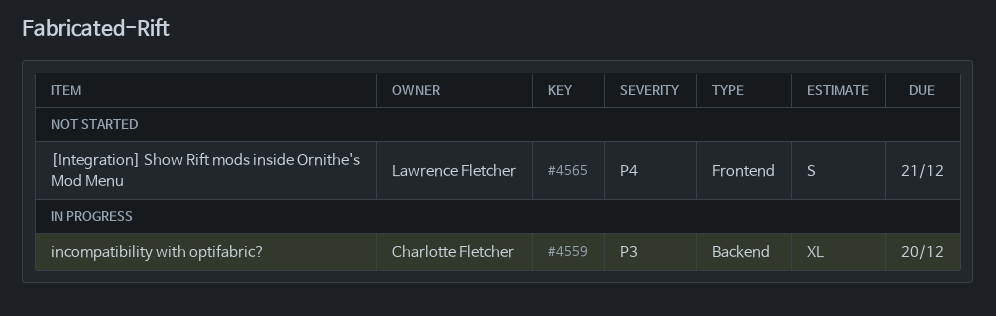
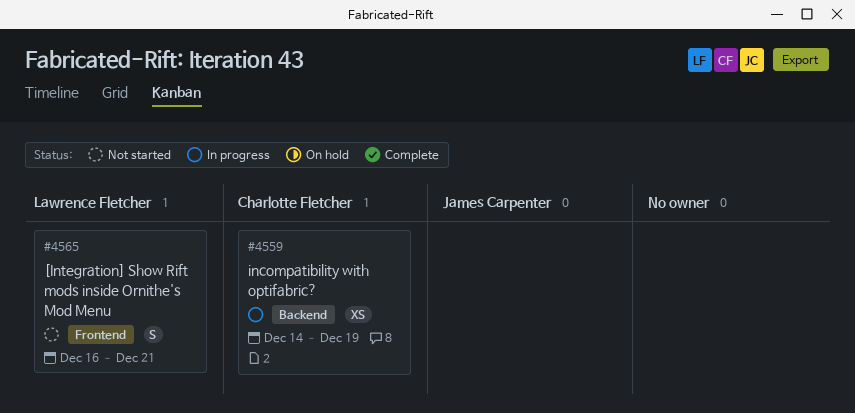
#4559, estimate: XL -> XS
#4559, due: Dec 20 -> Dec 19

